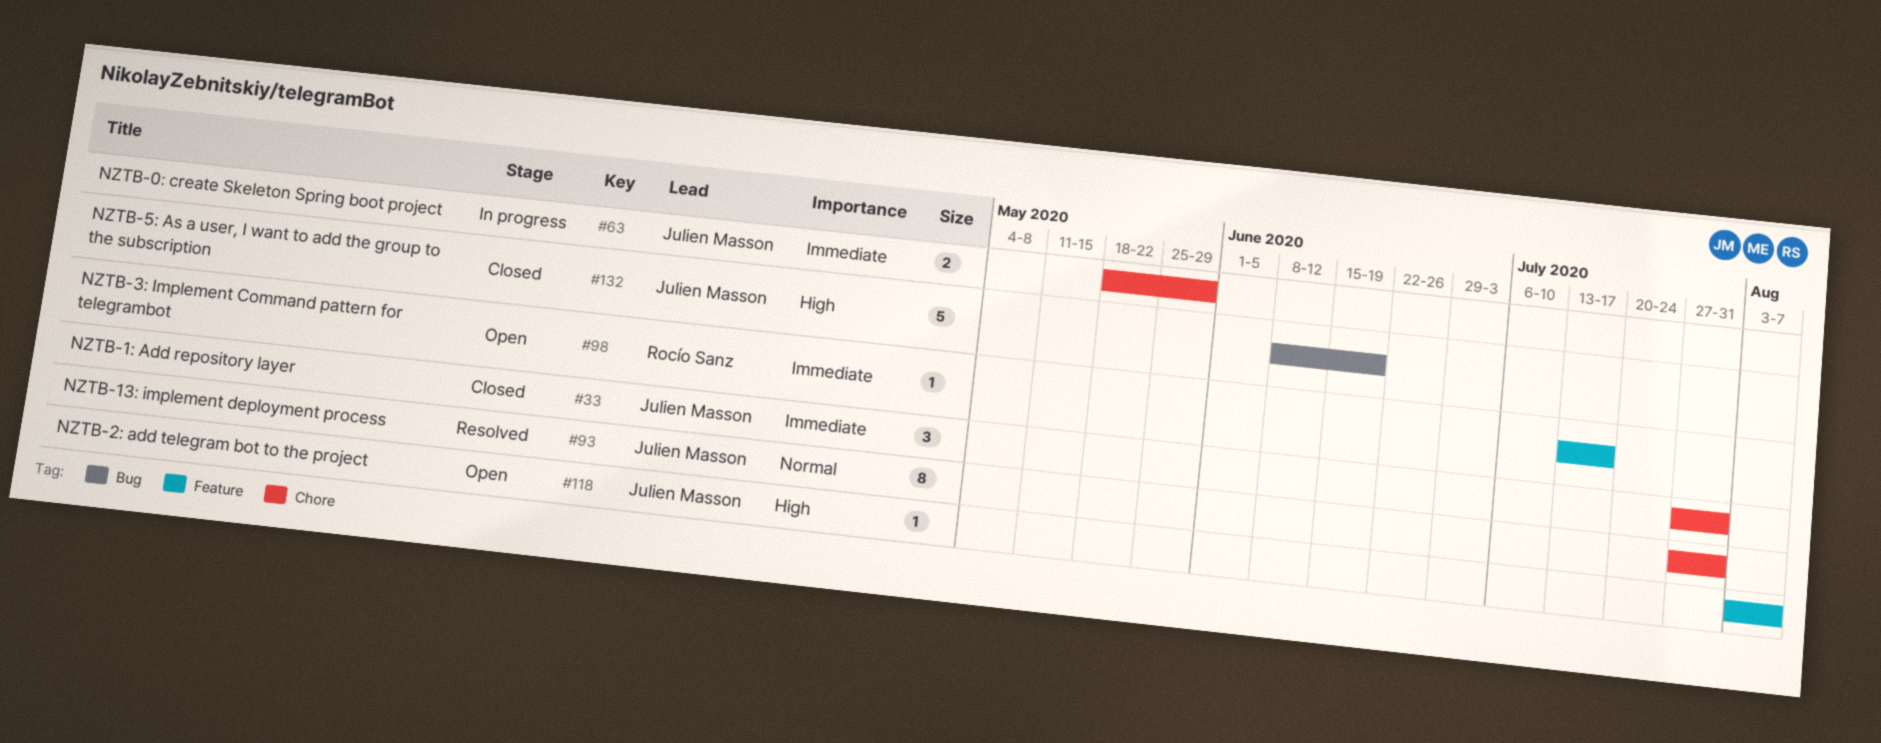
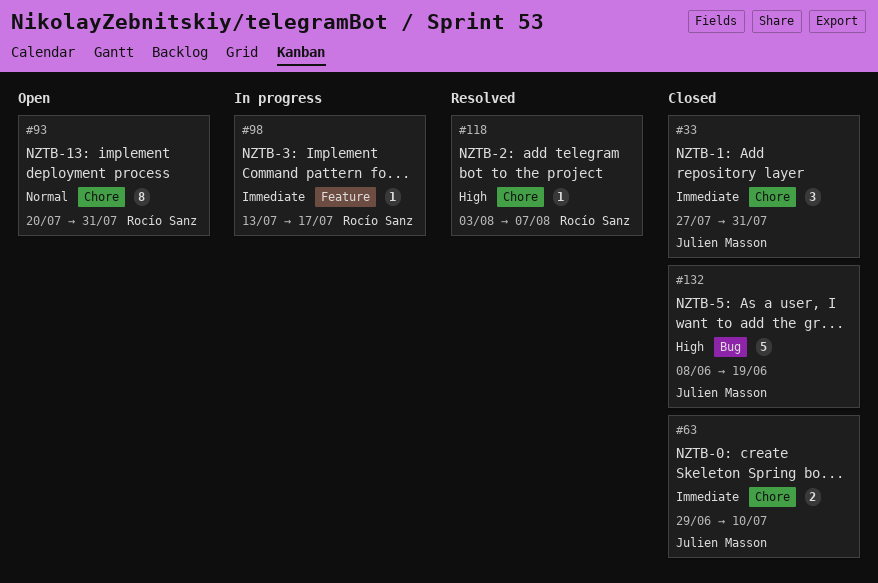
#63, status: In progress -> Closed
#63, start: May 18 -> Jun 29
#63, due: May 29 -> Jul 10
#93, status: Resolved -> Open
#93, owner: Julien Masson -> Rocío Sanz
#93, start: Jul 27 -> Jul 20
#98, status: Open -> In progress
#118, status: Open -> Resolved
#118, owner: Julien Masson -> Rocío Sanz
#118, label: Feature -> Chore

